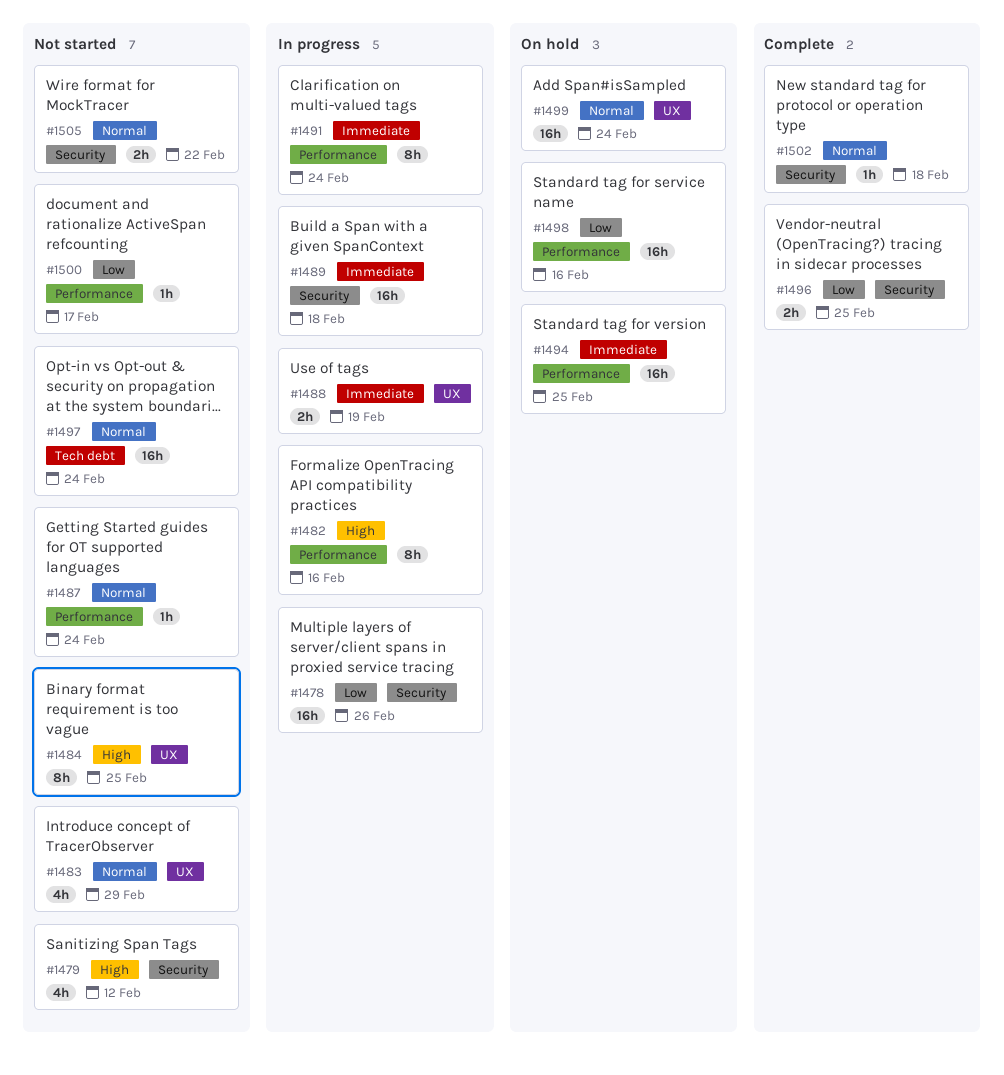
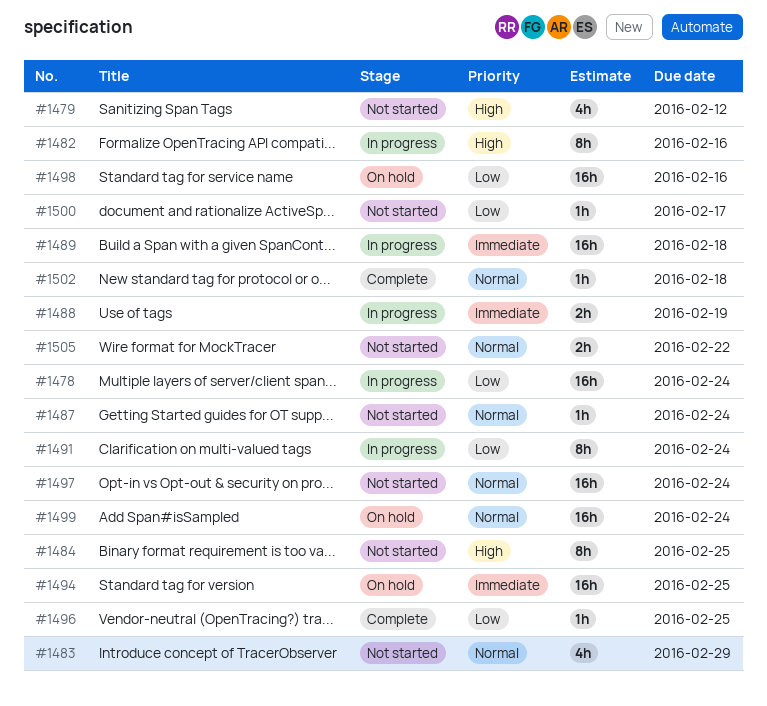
#1478, due: Feb 26 -> Feb 24
#1491, priority: Immediate -> Low
#1496, estimate: 2h -> 1h

